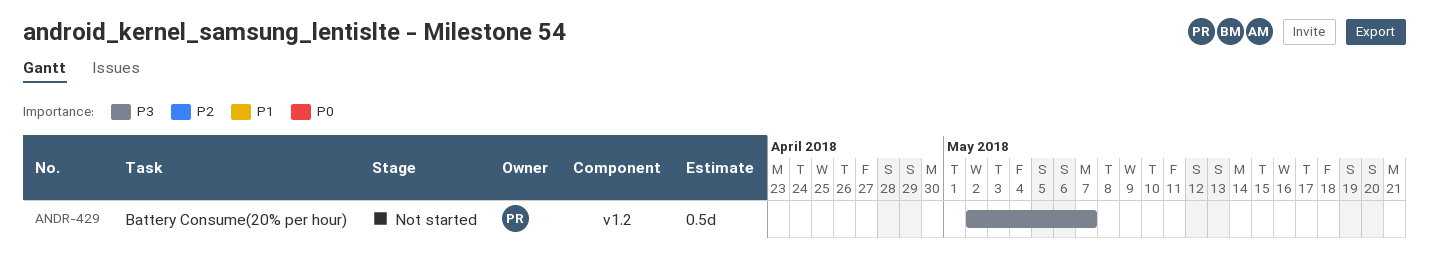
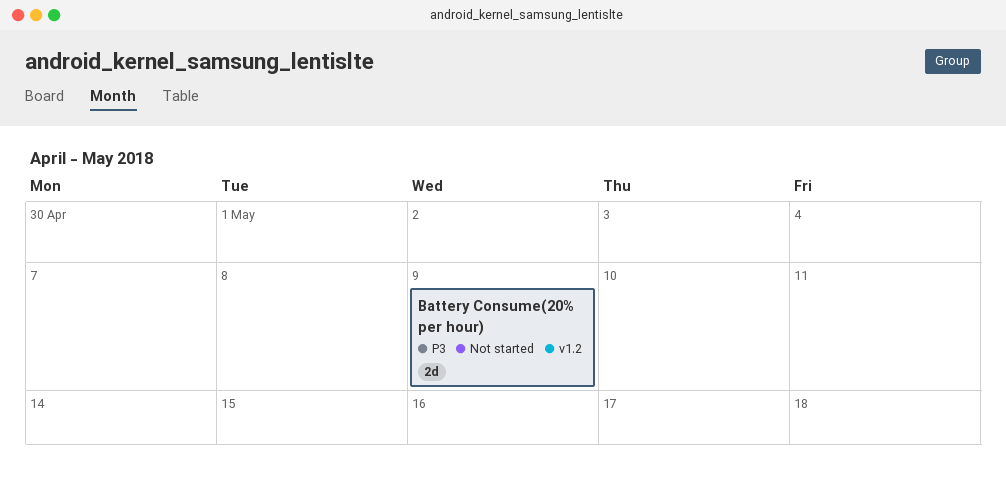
Battery Consume(20% per hour), estimate: 0.5d -> 2d
Battery Consume(20% per hour), due: May 7 -> May 9

